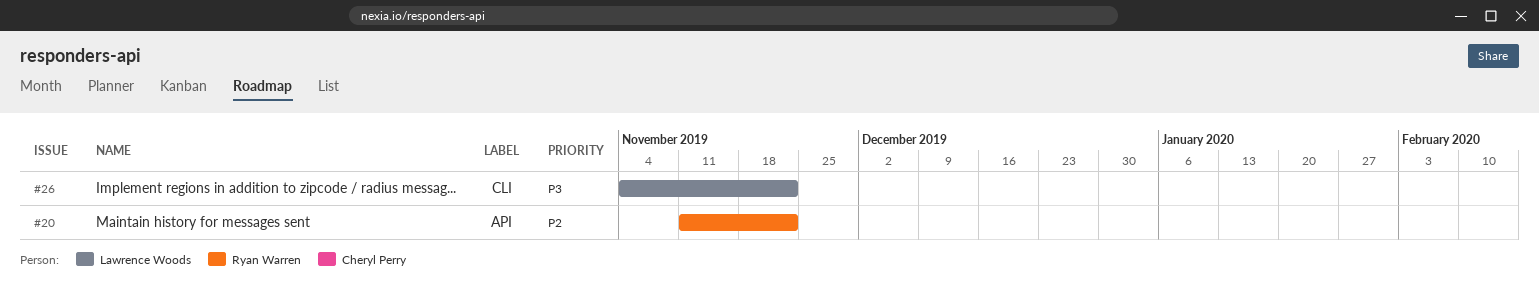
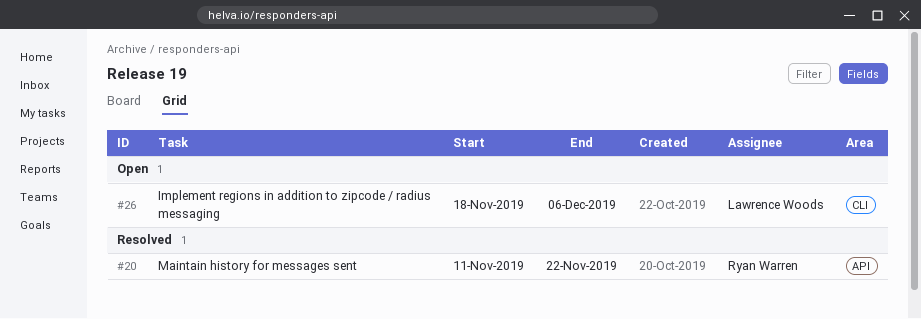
#26, start: Nov 4 -> Nov 18
#26, due: Nov 22 -> Dec 6

